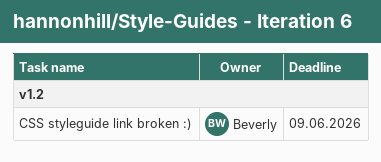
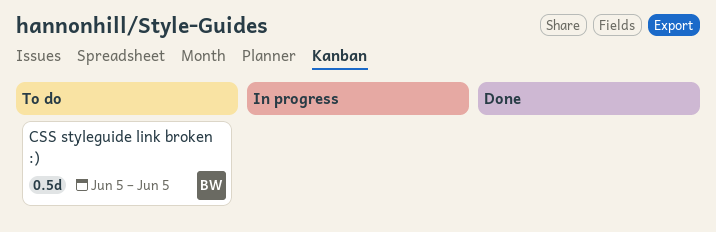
CSS styleguide link broken :), due: Jun 9 -> Jun 5

